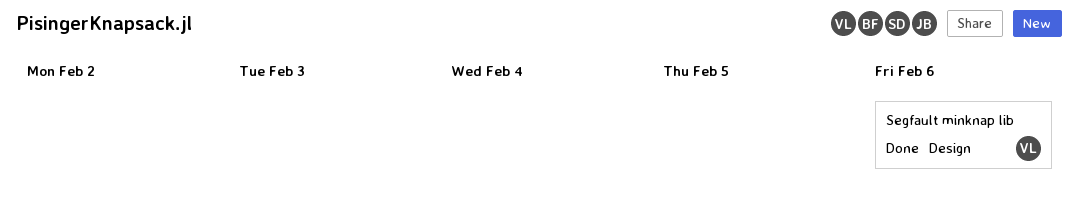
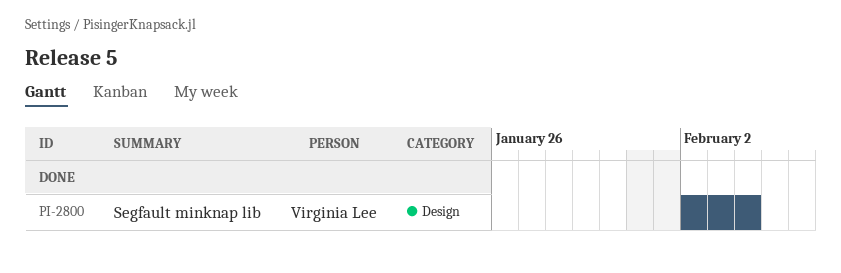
Segfault minknap lib, due: Feb 6 -> Feb 4

